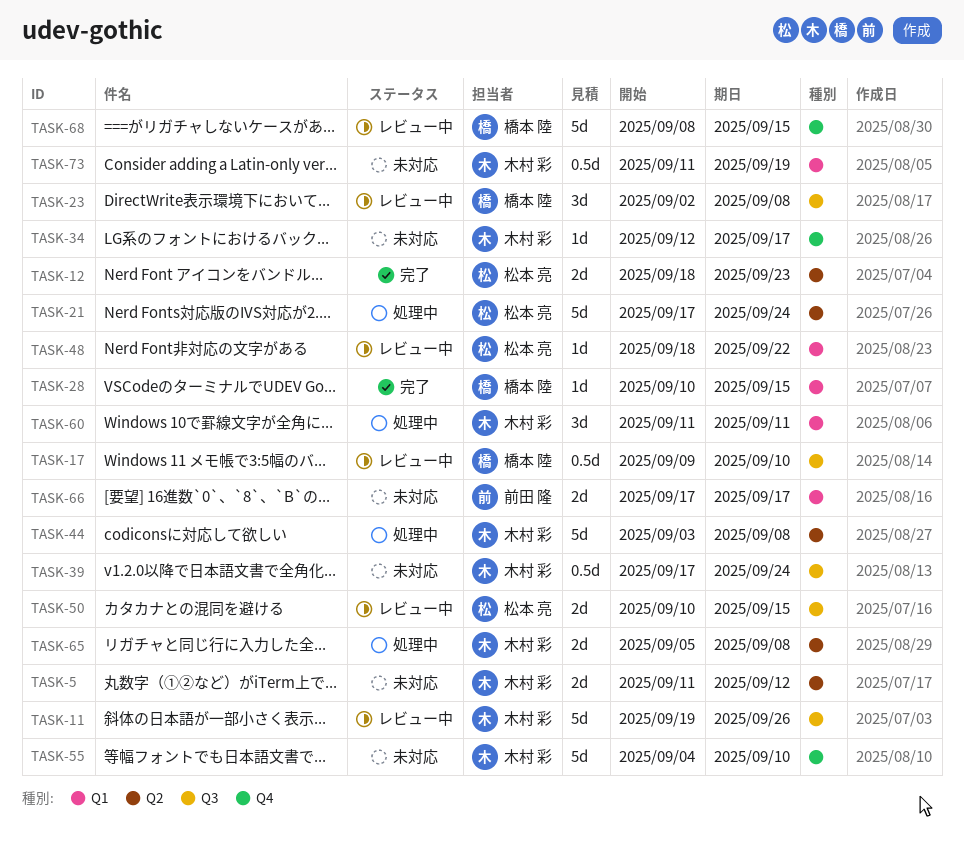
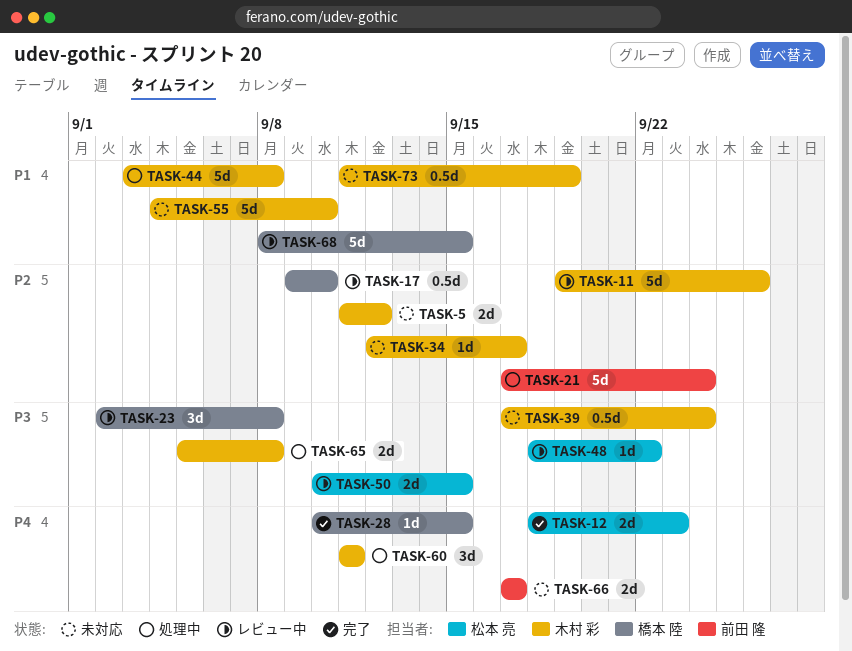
TASK-21, owner: 松本 亮 -> 前田 隆

